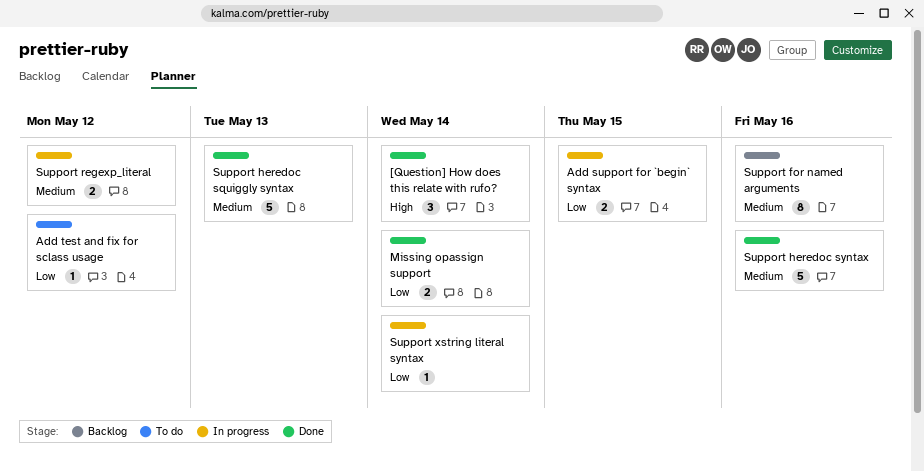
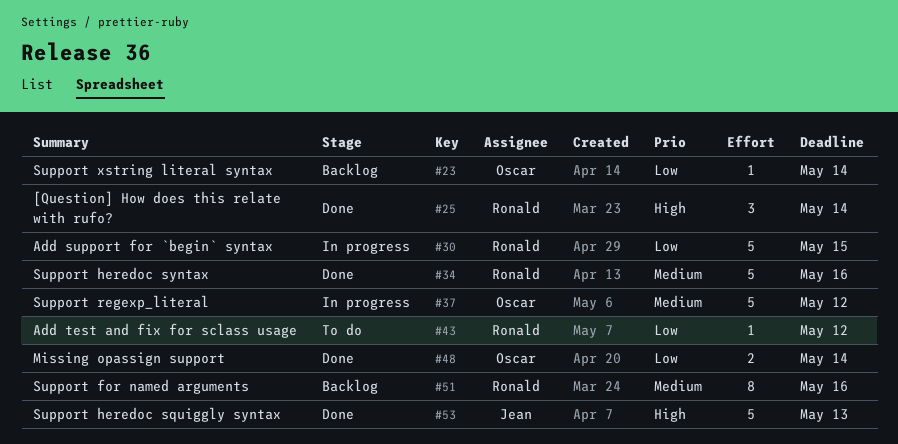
Add support for `begin` syntax, estimate: 2 -> 5
Support heredoc squiggly syntax, priority: Medium -> High
Support regexp_literal, estimate: 2 -> 5
Support xstring literal syntax, status: In progress -> Backlog

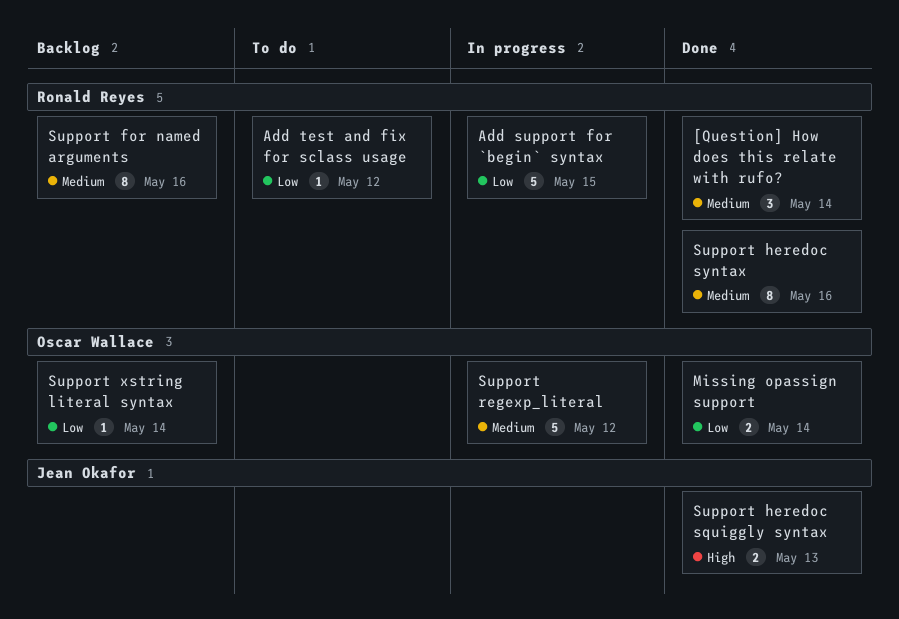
[Question] How does this relate with rufo?, priority: High -> Medium
Support heredoc squiggly syntax, estimate: 5 -> 2
Support heredoc syntax, estimate: 5 -> 8

